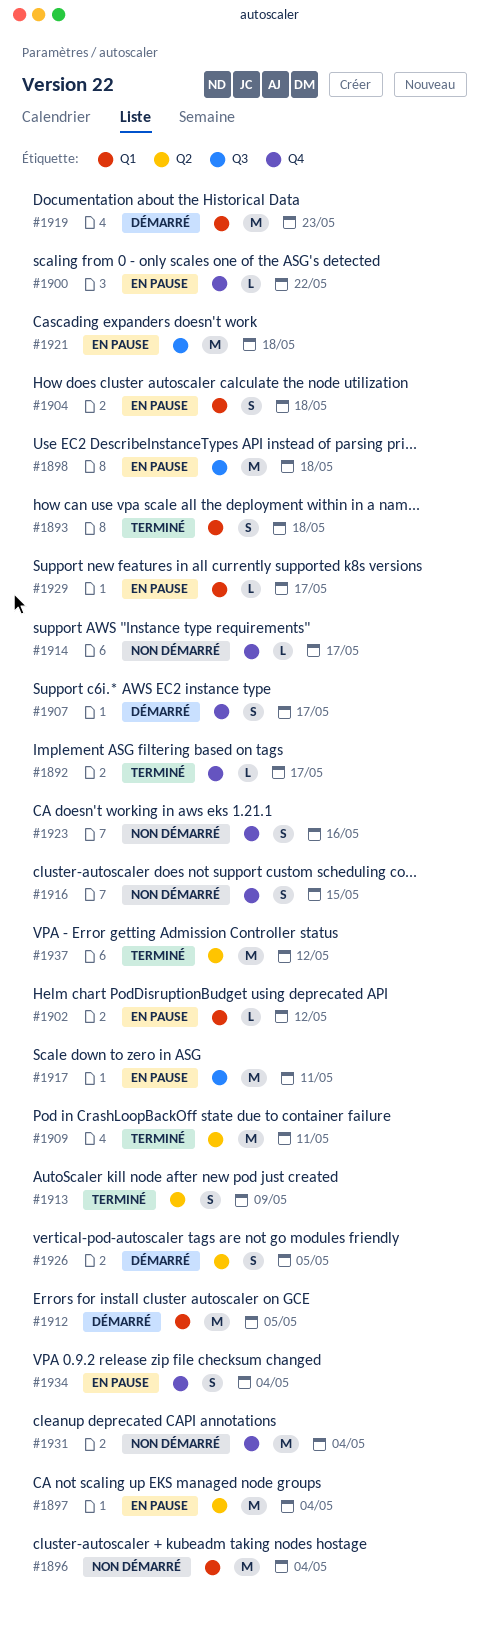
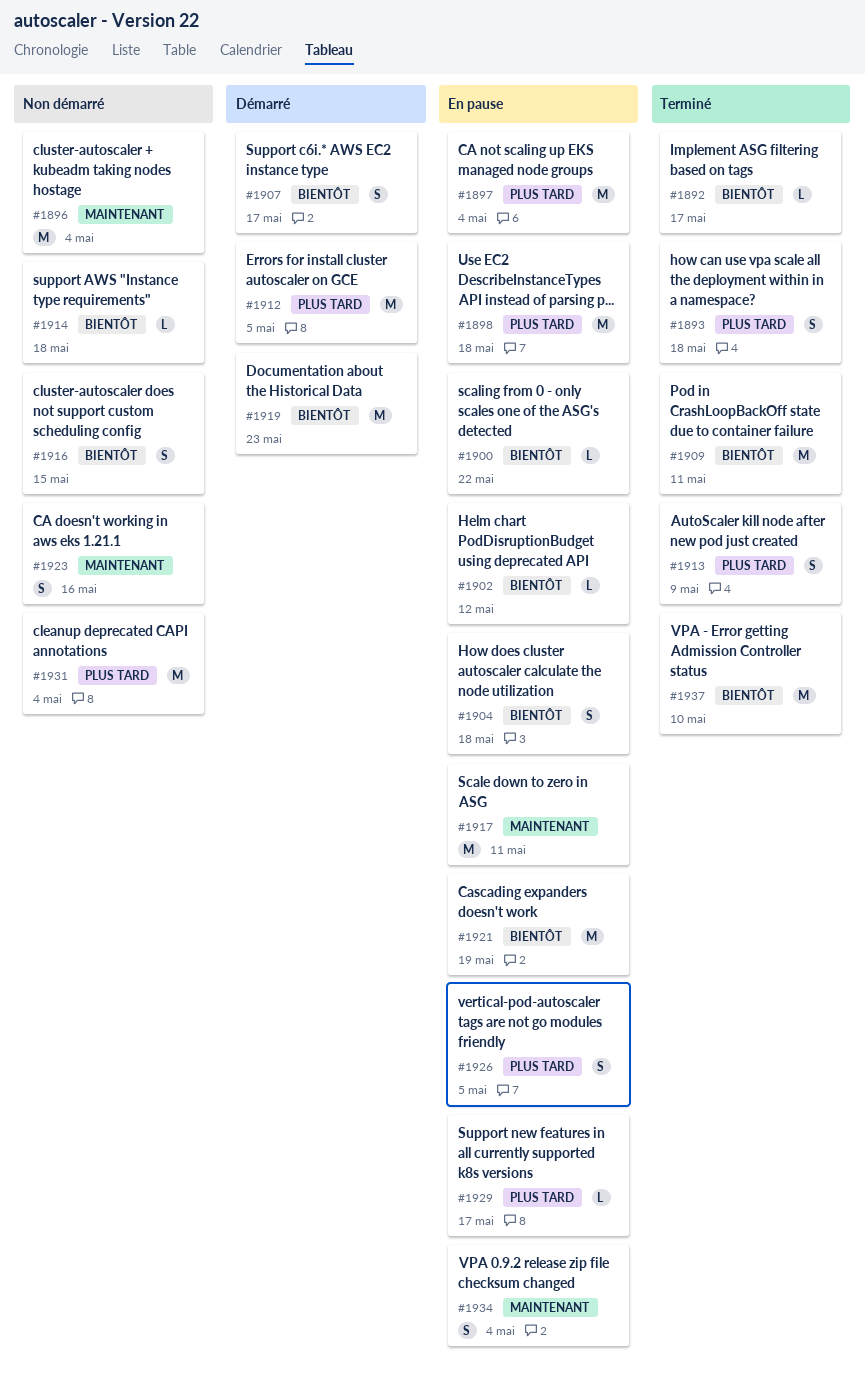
#1914, due: May 17 -> May 18
#1921, due: May 18 -> May 19
#1926, status: Démarré -> En pause
#1937, due: May 12 -> May 10

